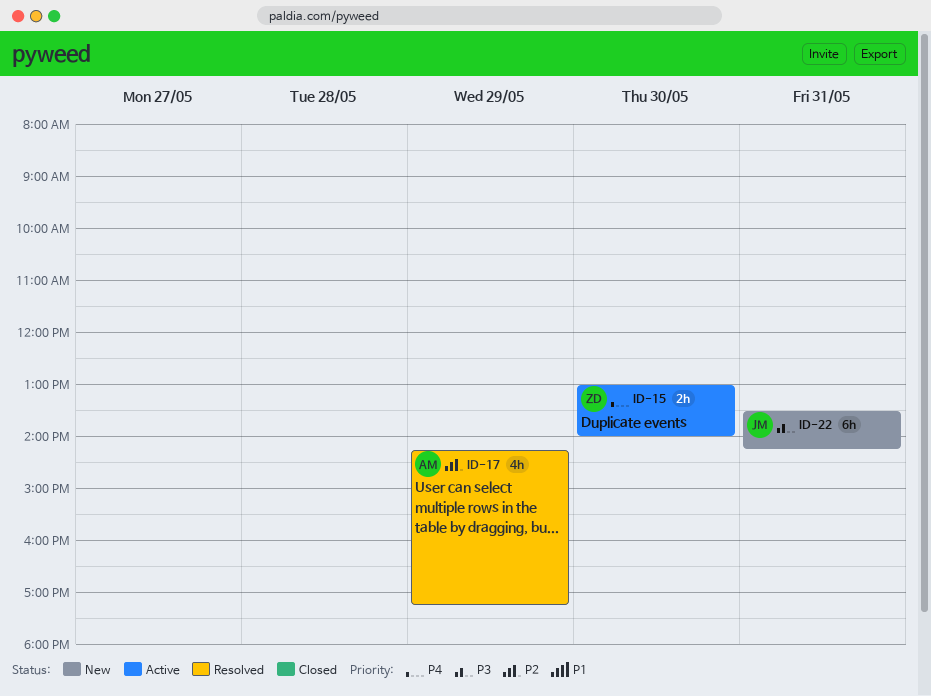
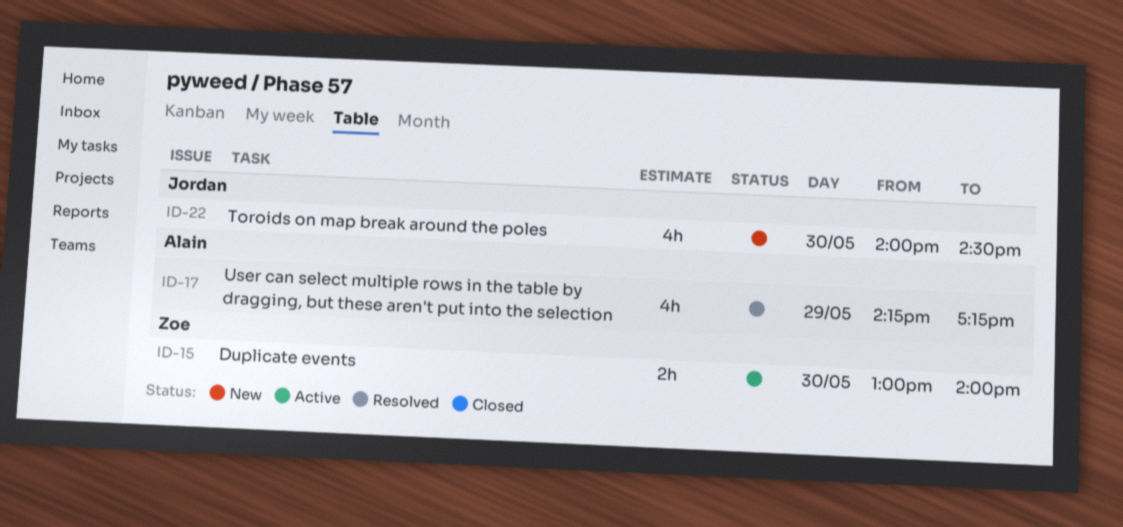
ID-22, estimate: 6h -> 4h
ID-22, day: May 31 -> May 30
ID-22, begins: 13:30 -> 14:00
ID-22, ends: 14:15 -> 14:30

